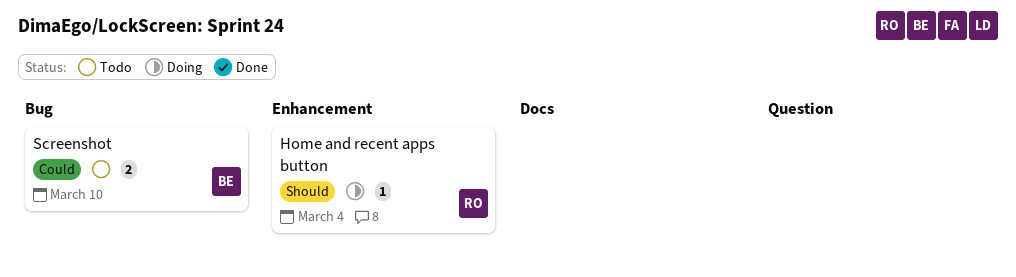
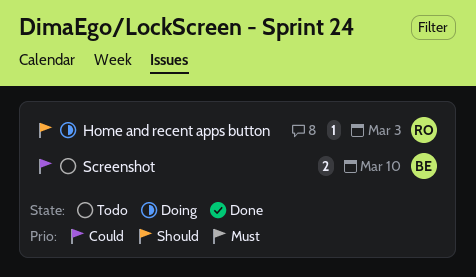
Home and recent apps button, due: Mar 4 -> Mar 3

